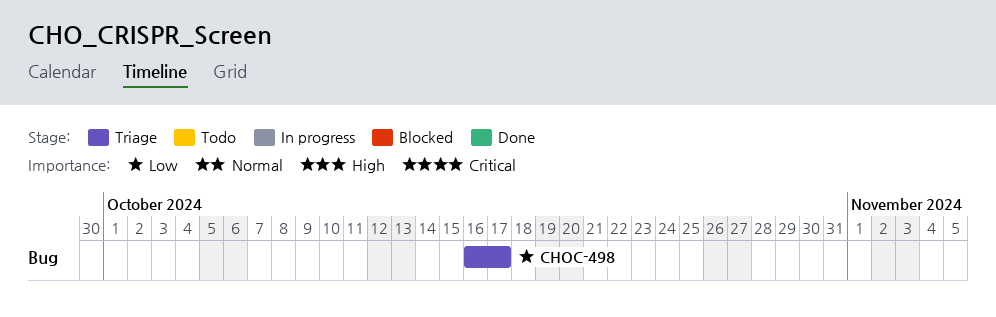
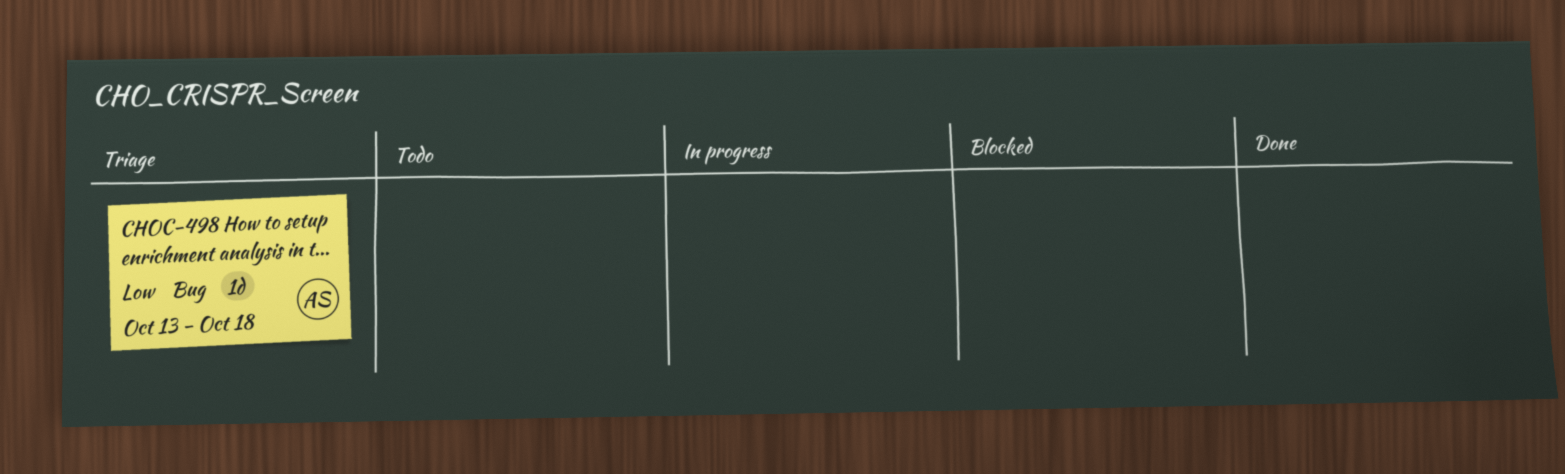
CHOC-498, start: Oct 16 -> Oct 13
CHOC-498, due: Oct 17 -> Oct 18

